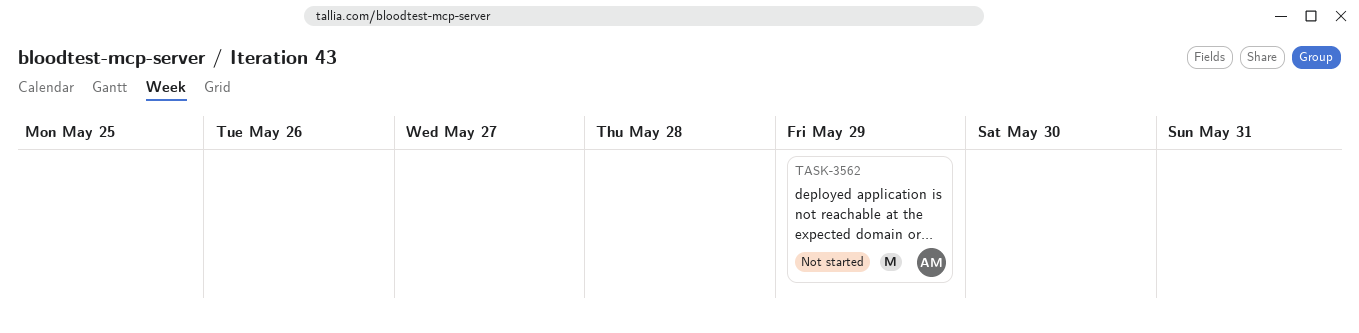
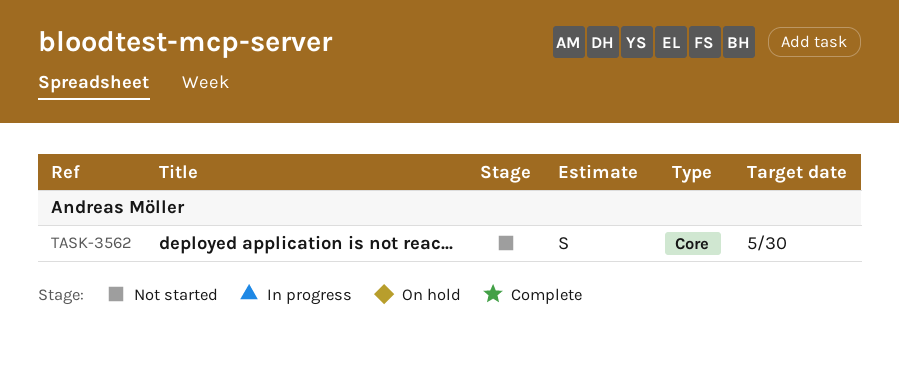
TASK-3562, estimate: M -> S
TASK-3562, due: May 29 -> May 30

